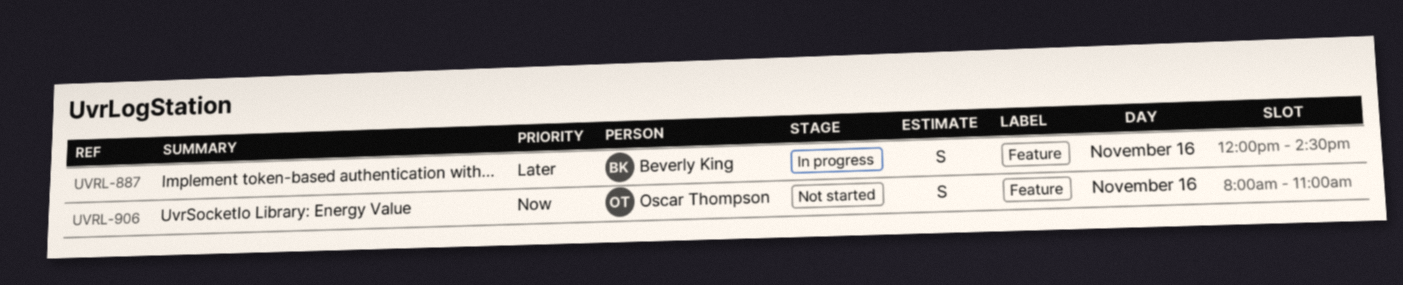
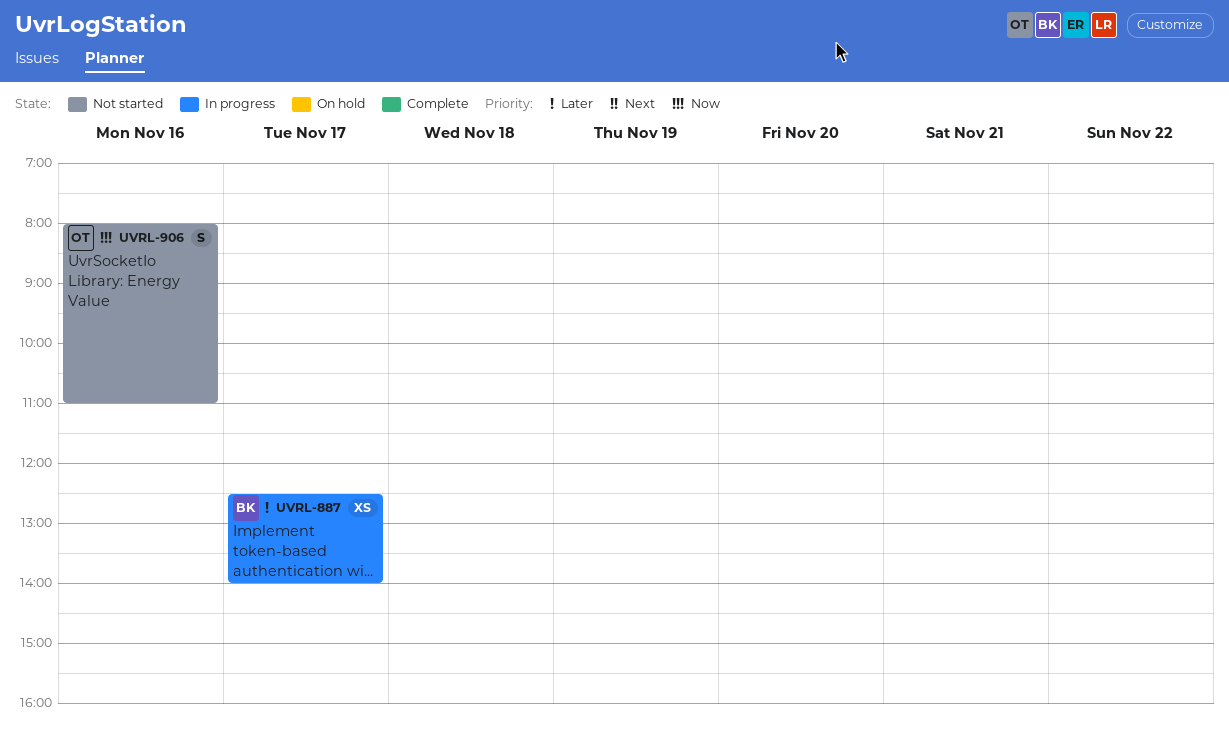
UVRL-887, estimate: S -> XS
UVRL-887, day: Nov 16 -> Nov 17
UVRL-887, begins: 12:00 -> 12:30
UVRL-887, ends: 14:30 -> 14:00

